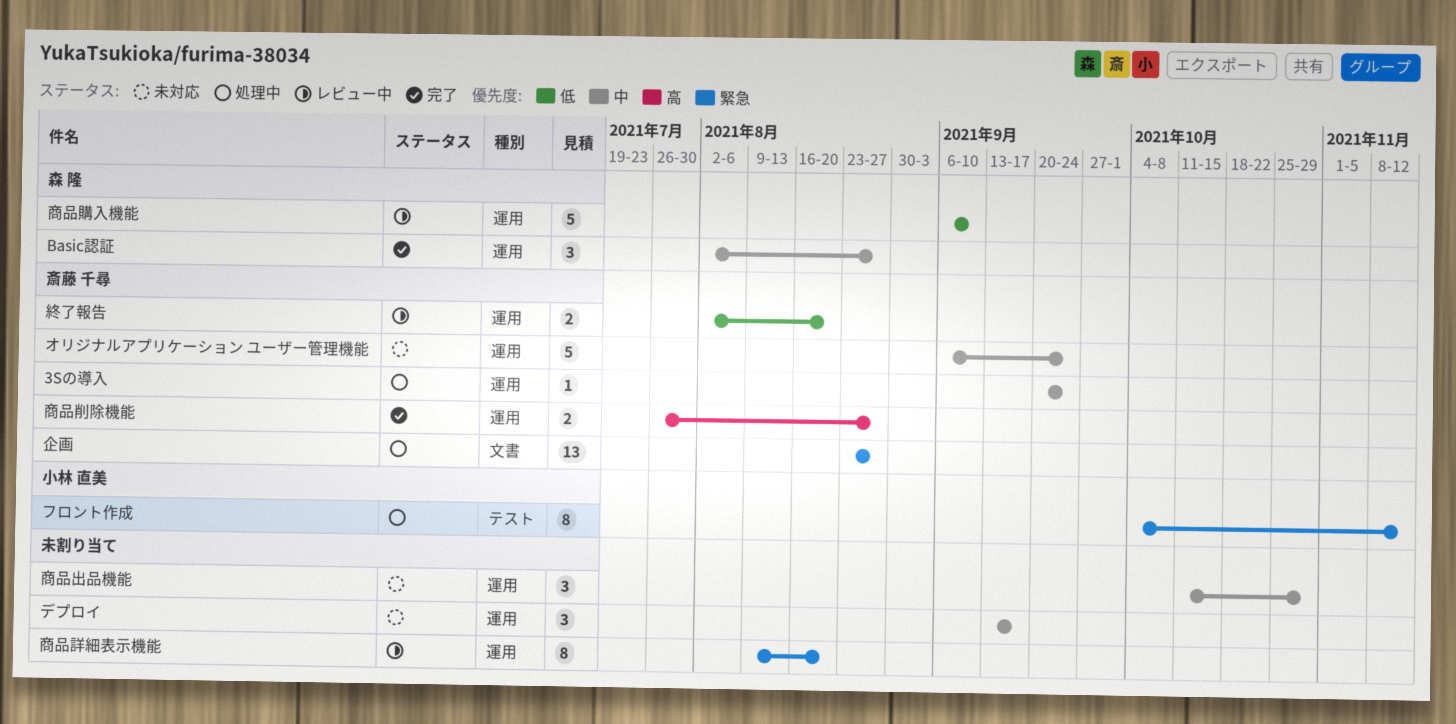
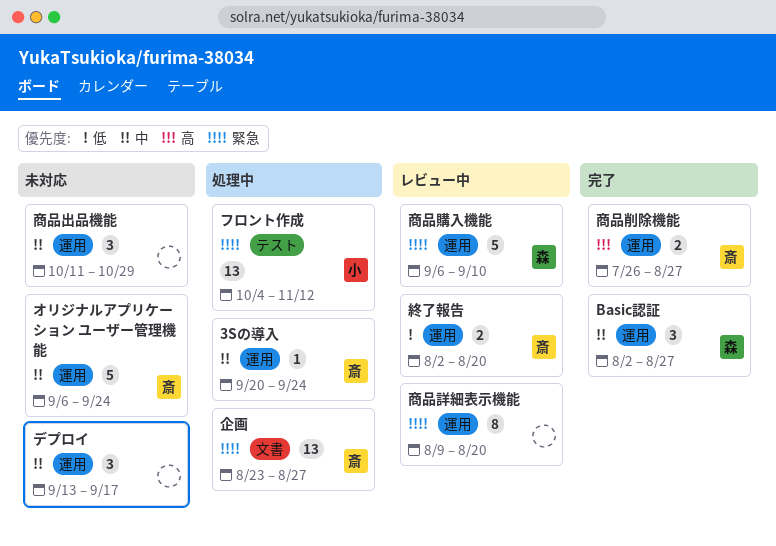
フロント作成, estimate: 8 -> 13
商品購入機能, priority: 低 -> 緊急

